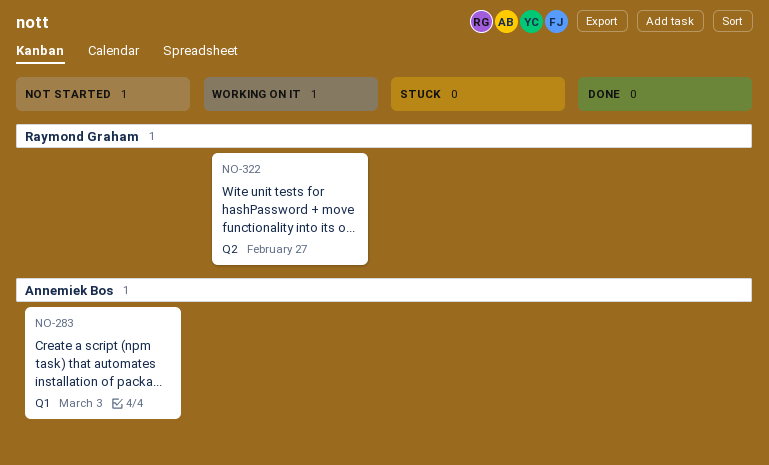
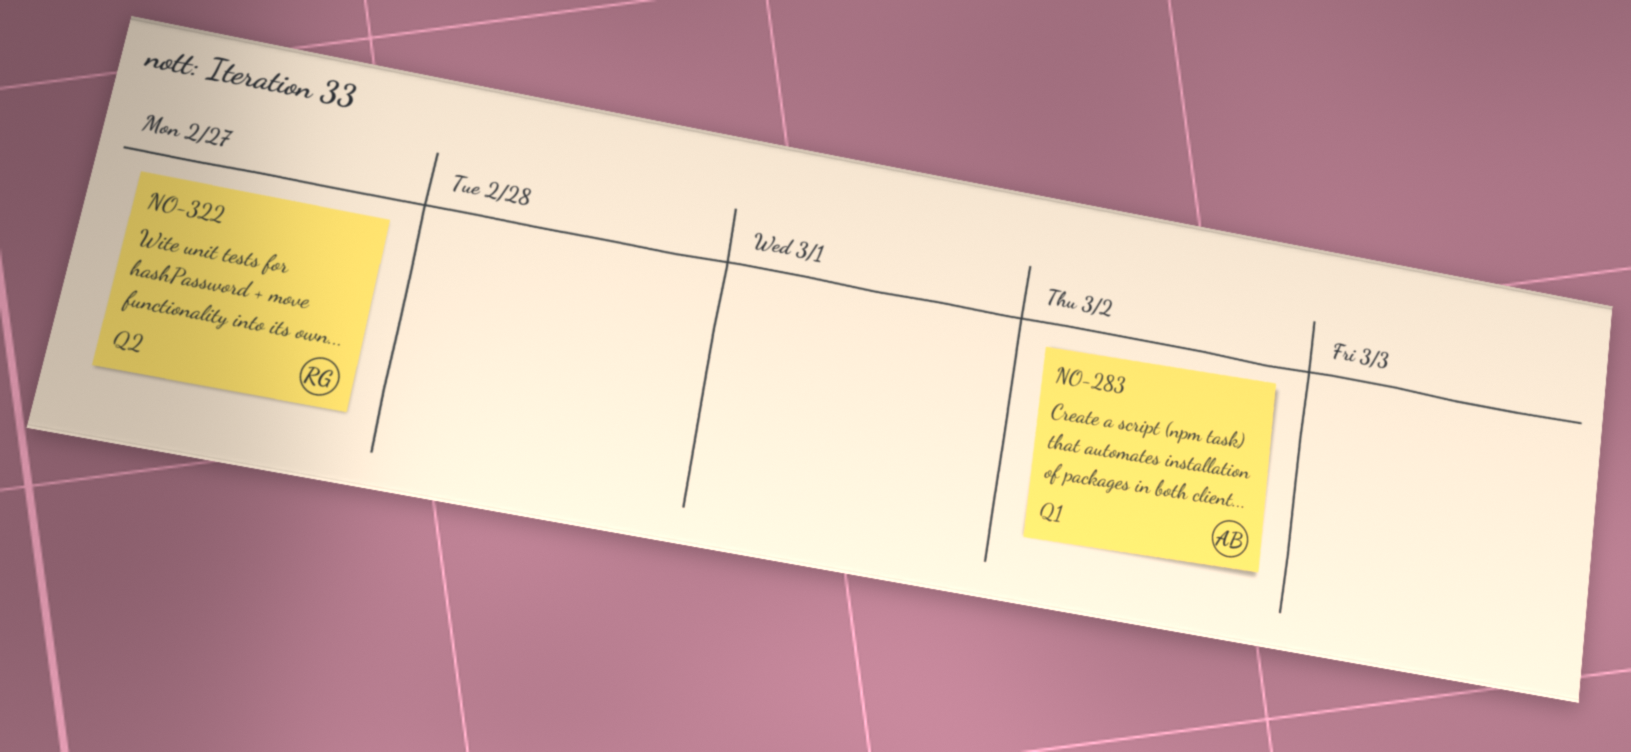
NO-283, due: Mar 3 -> Mar 2

